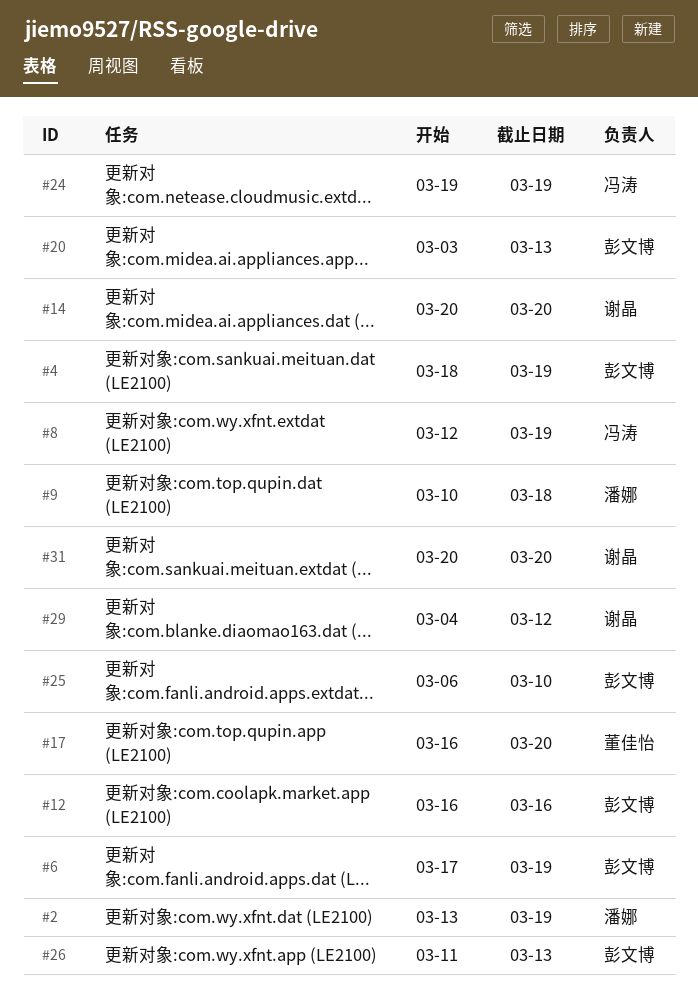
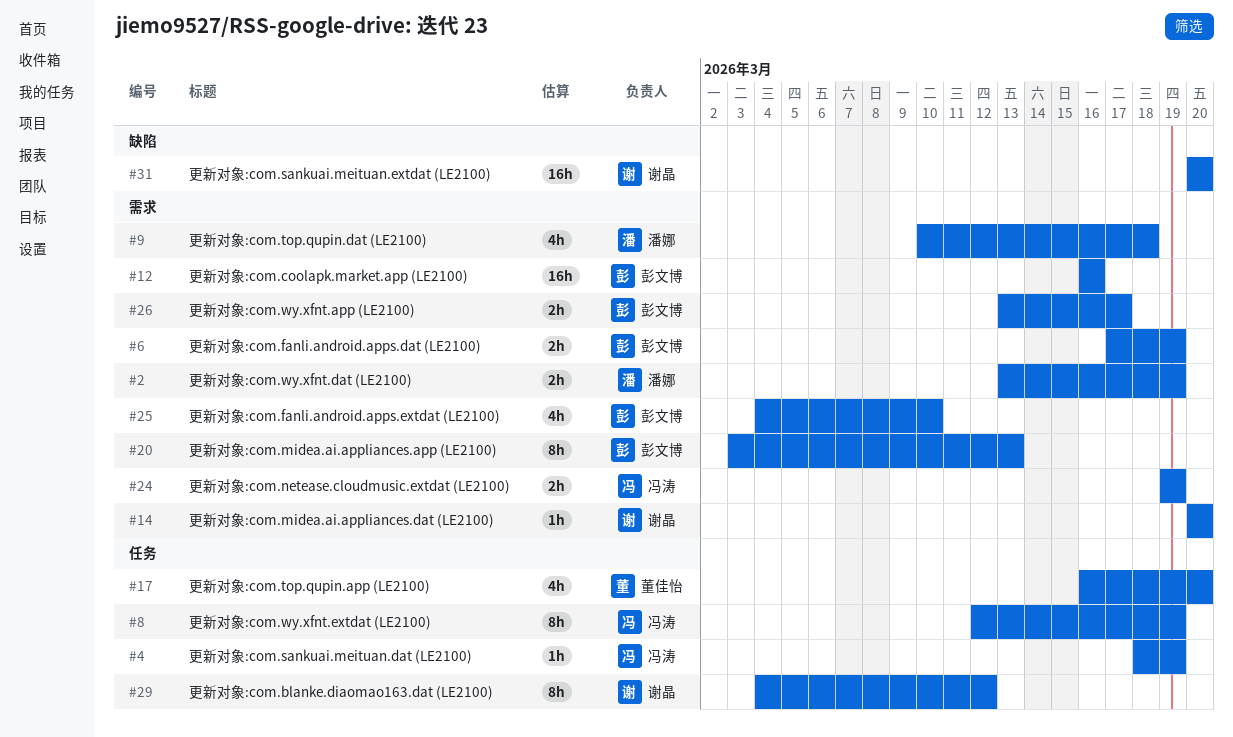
#4, owner: 彭文博 -> 冯涛
#25, start: Mar 6 -> Mar 4
#26, start: Mar 11 -> Mar 13
#26, due: Mar 13 -> Mar 17

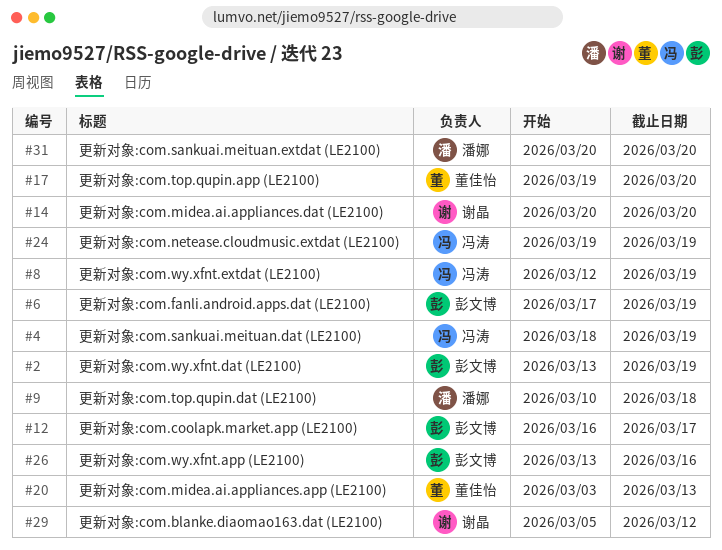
#2, owner: 潘娜 -> 彭文博
#12, due: Mar 16 -> Mar 17
#17, start: Mar 16 -> Mar 19
#20, owner: 彭文博 -> 董佳怡
#25: present -> none
#26, due: Mar 17 -> Mar 16
#29, start: Mar 4 -> Mar 5
#31, owner: 谢晶 -> 潘娜

